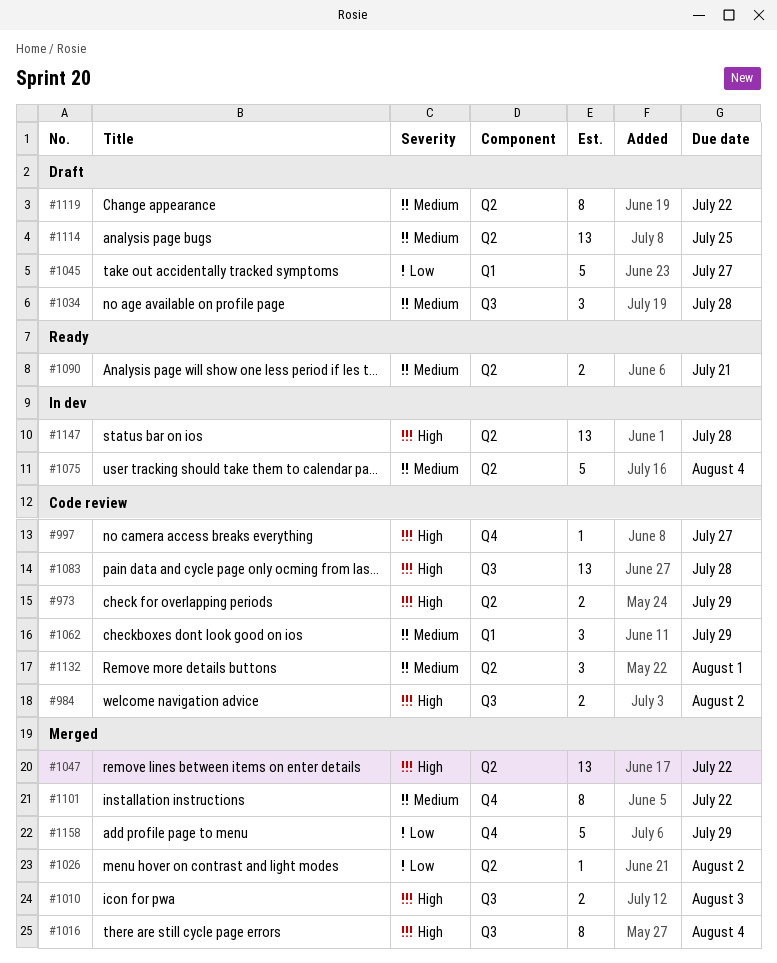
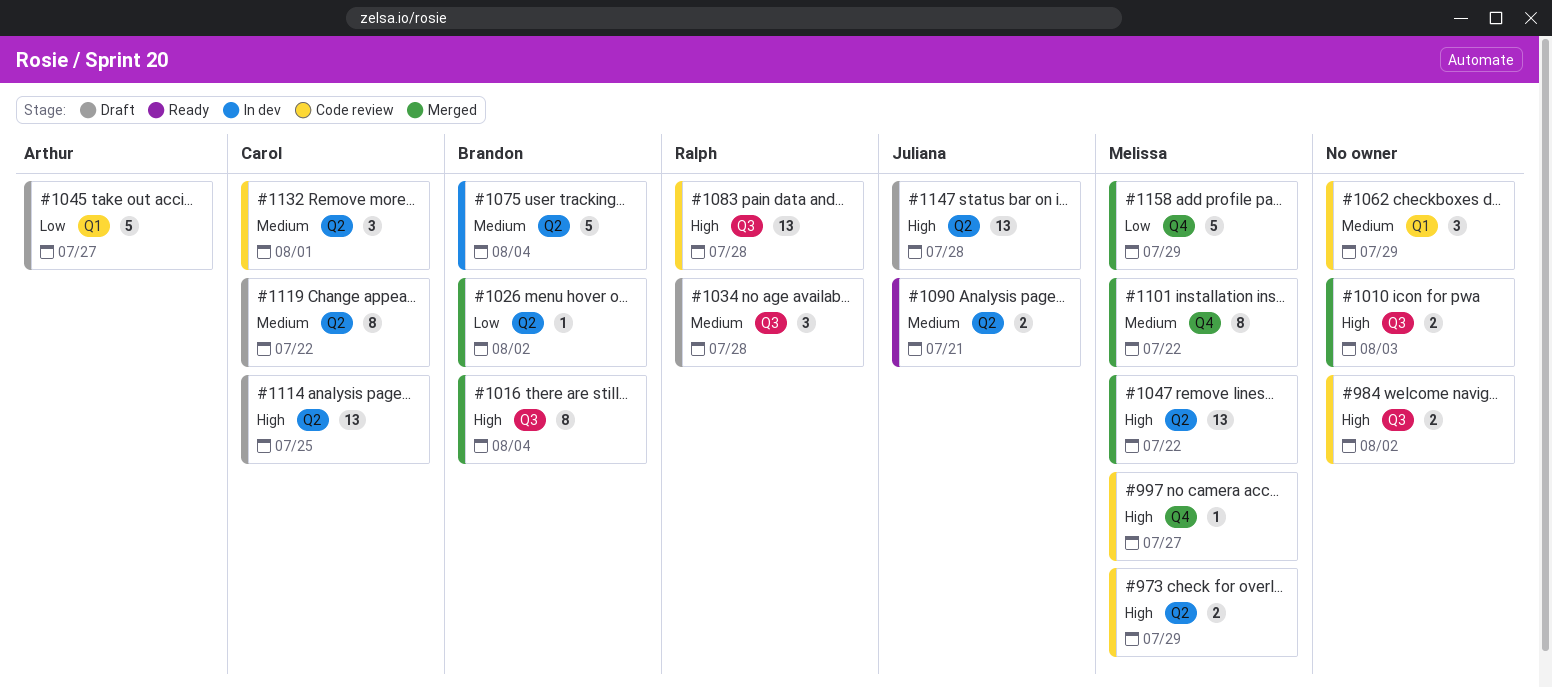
#1114, priority: Medium -> High
#1147, status: In dev -> Draft

